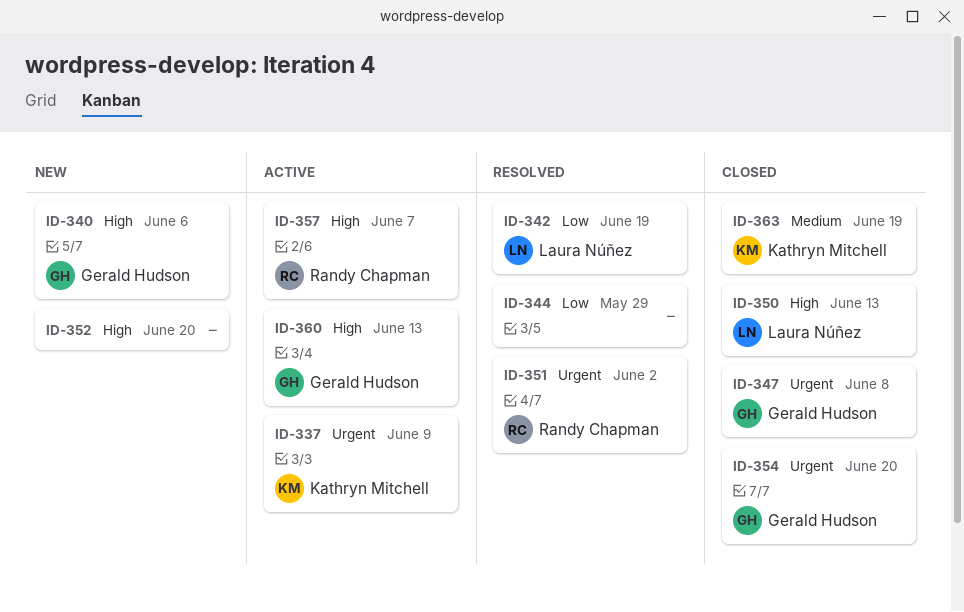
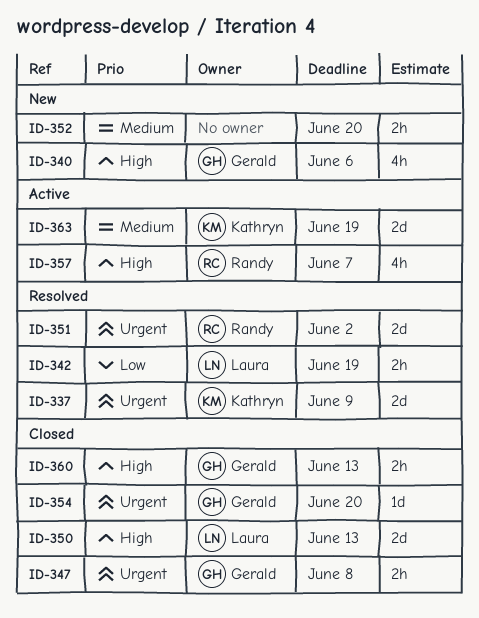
ID-337, status: Active -> Resolved
ID-344: present -> none
ID-352, priority: High -> Medium
ID-360, status: Active -> Closed
ID-363, status: Closed -> Active

